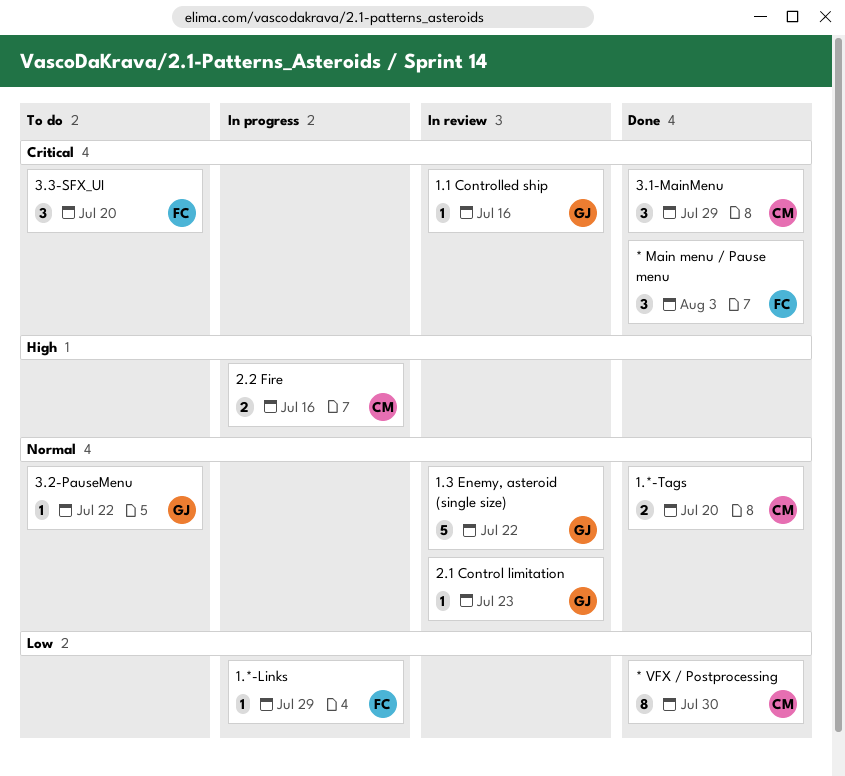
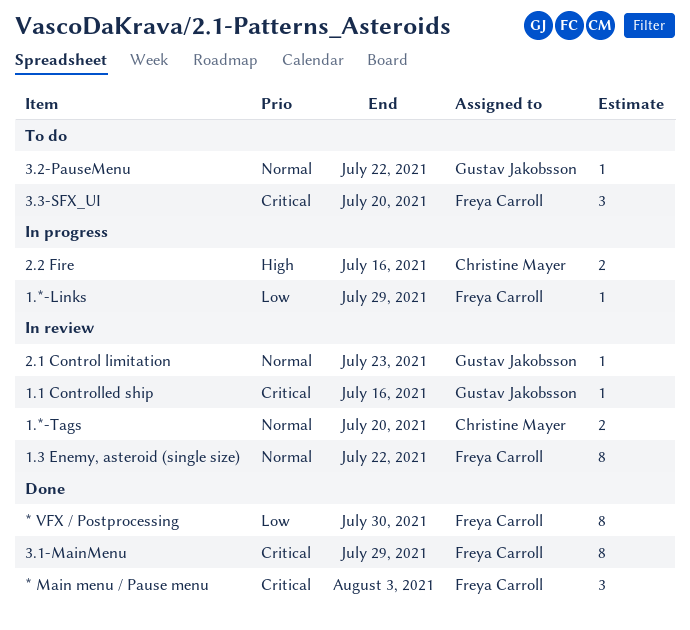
* VFX / Postprocessing, owner: Christine Mayer -> Freya Carroll
1.*-Tags, status: Done -> In review
1.3 Enemy, asteroid (single size), owner: Gustav Jakobsson -> Freya Carroll
1.3 Enemy, asteroid (single size), estimate: 5 -> 8
3.1-MainMenu, owner: Christine Mayer -> Freya Carroll
3.1-MainMenu, estimate: 3 -> 8

